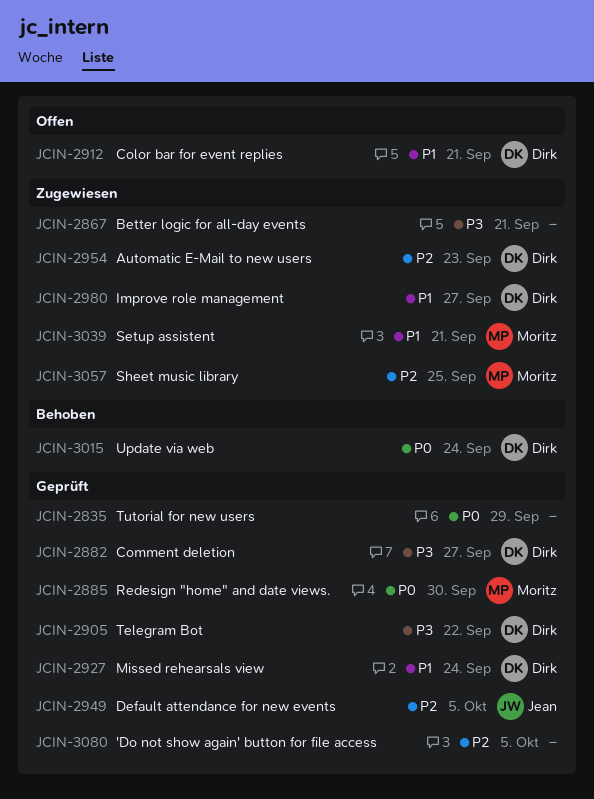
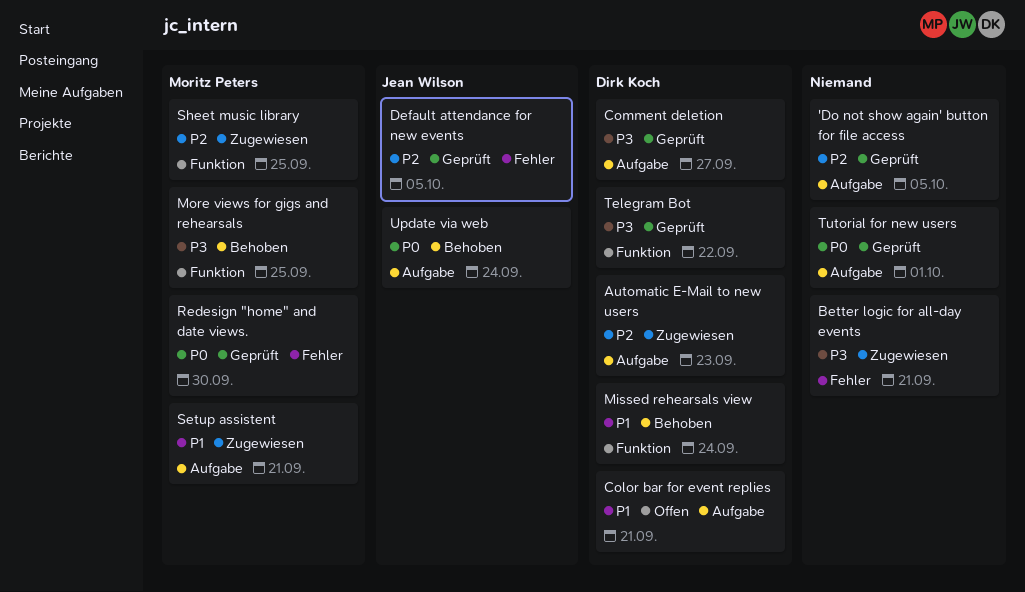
Improve role management: present -> none
Missed rehearsals view, status: Geprüft -> Behoben
More views for gigs and rehearsals: none -> present
Tutorial for new users, due: Sep 29 -> Oct 1
Update via web, owner: Dirk Koch -> Jean Wilson

